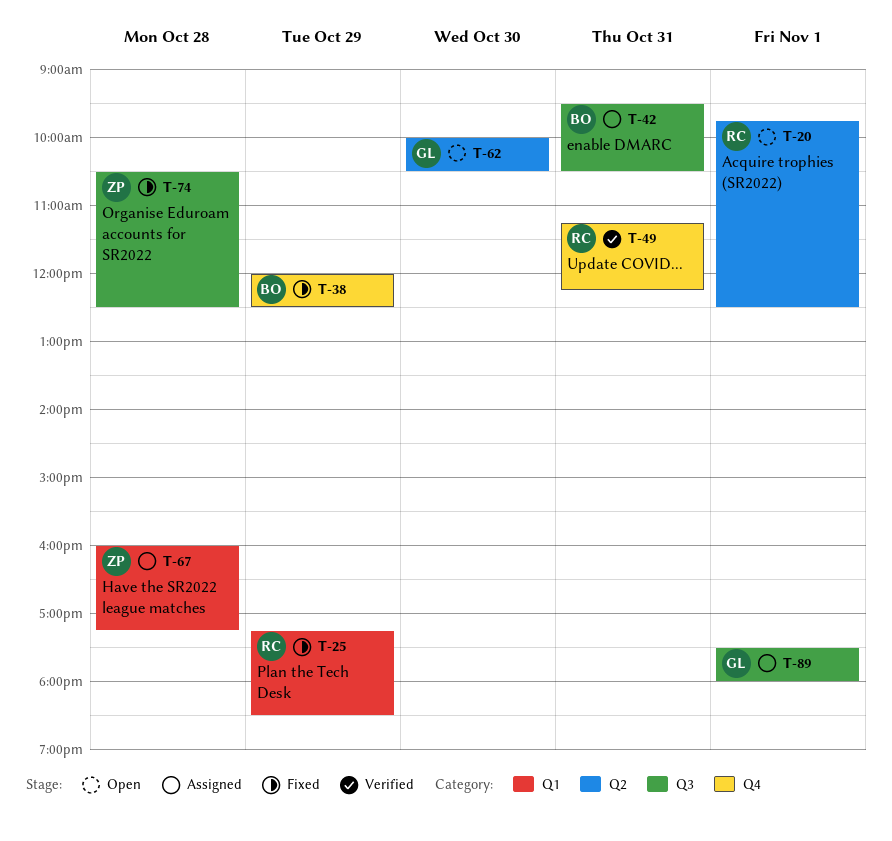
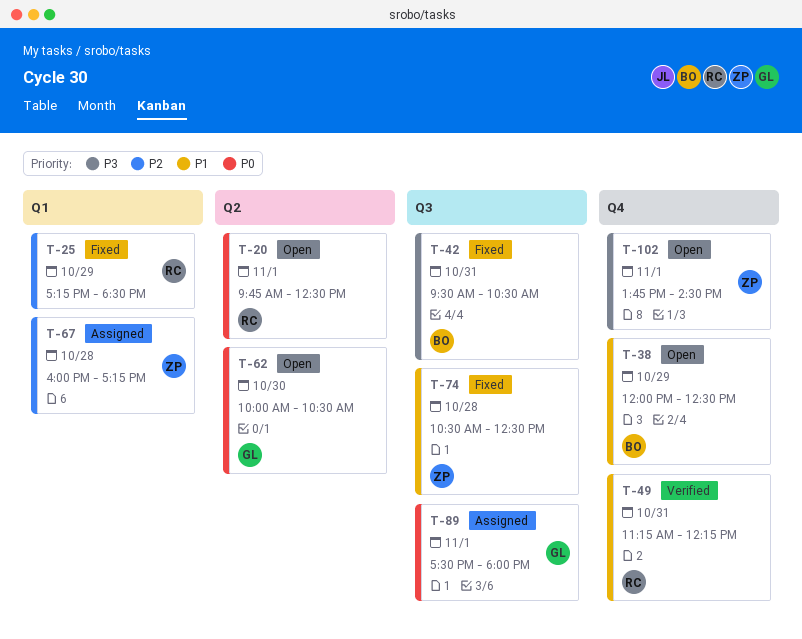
T-38, status: Fixed -> Open
T-42, status: Assigned -> Fixed
T-102: none -> present

